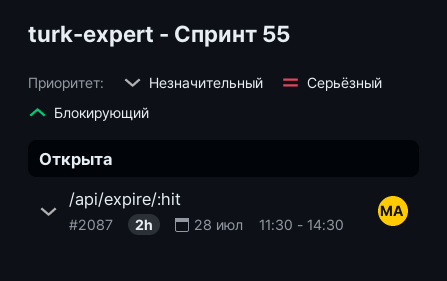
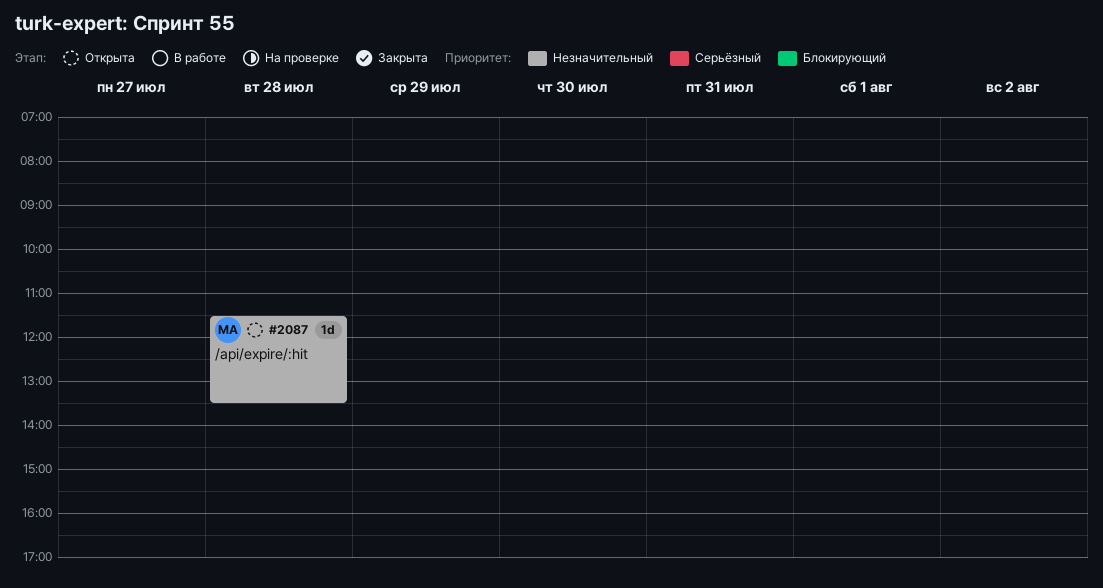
#2087, estimate: 2h -> 1d
#2087, ends: 14:30 -> 13:30

